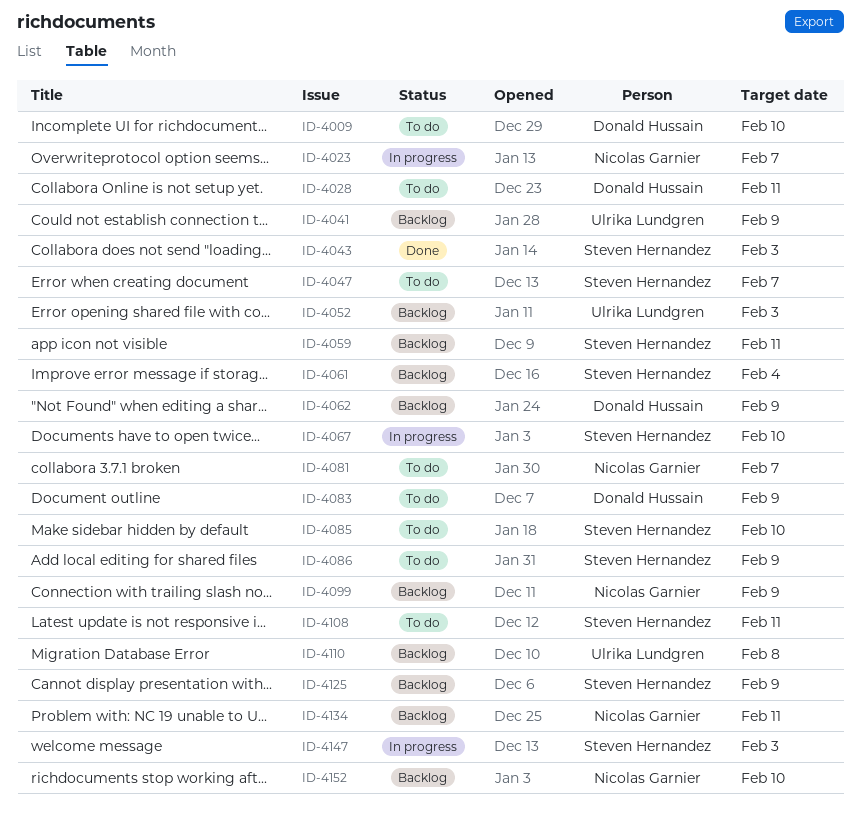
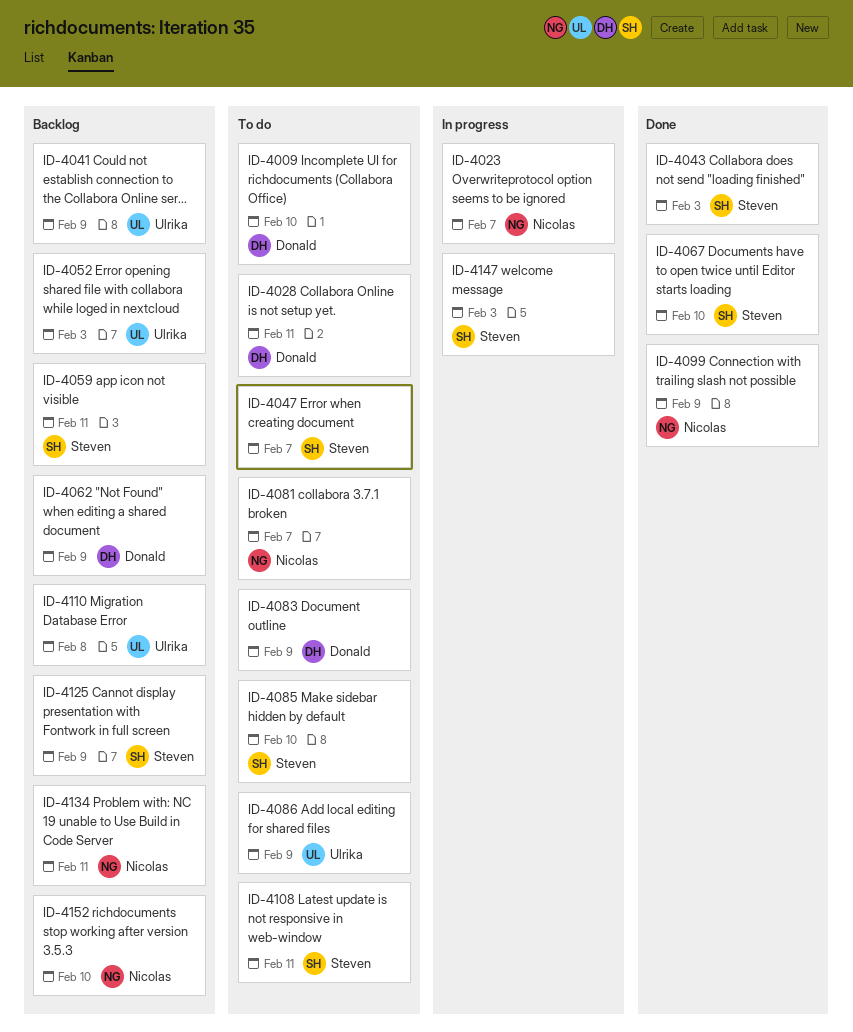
ID-4061: present -> none
ID-4067, status: In progress -> Done
ID-4086, owner: Steven Hernandez -> Ulrika Lundgren
ID-4099, status: Backlog -> Done

